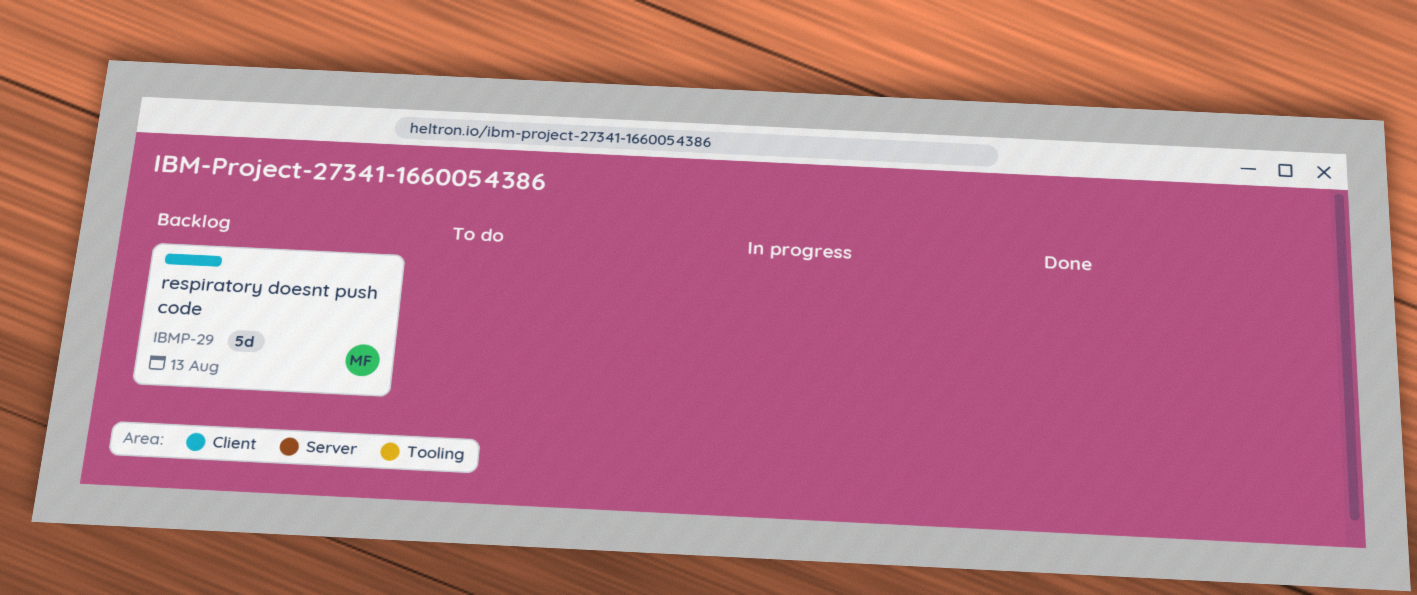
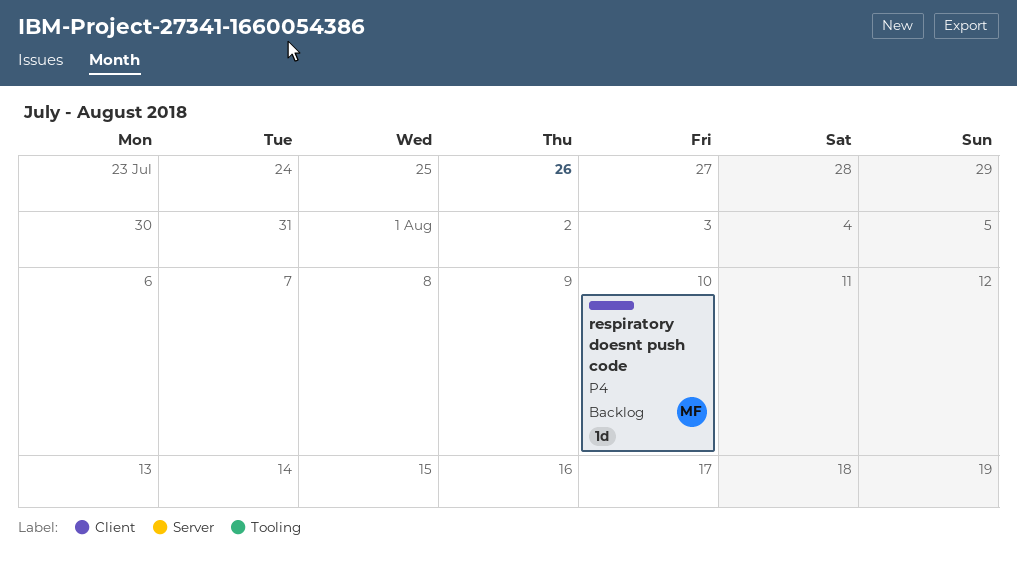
respiratory doesnt push code, estimate: 5d -> 1d
respiratory doesnt push code, due: Aug 13 -> Aug 10

